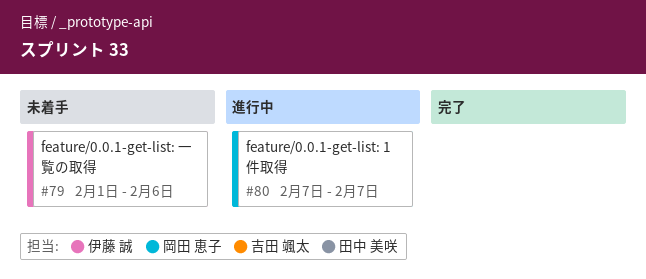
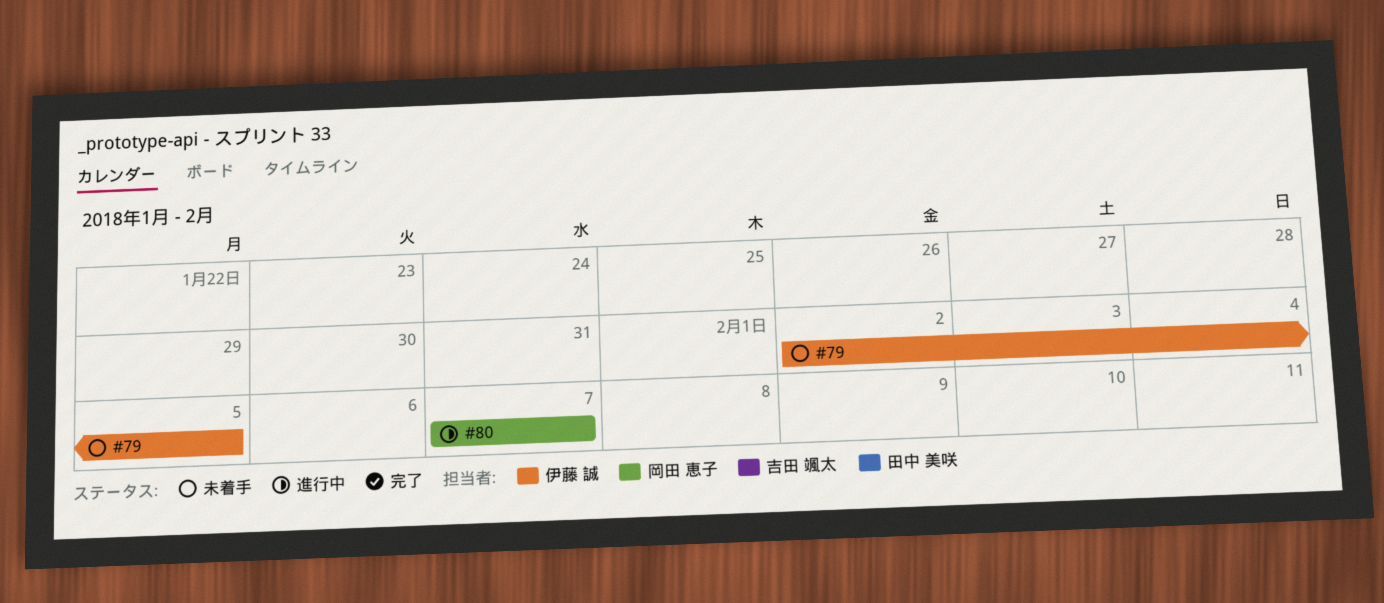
#79, start: Feb 1 -> Feb 2
#79, due: Feb 6 -> Feb 5

